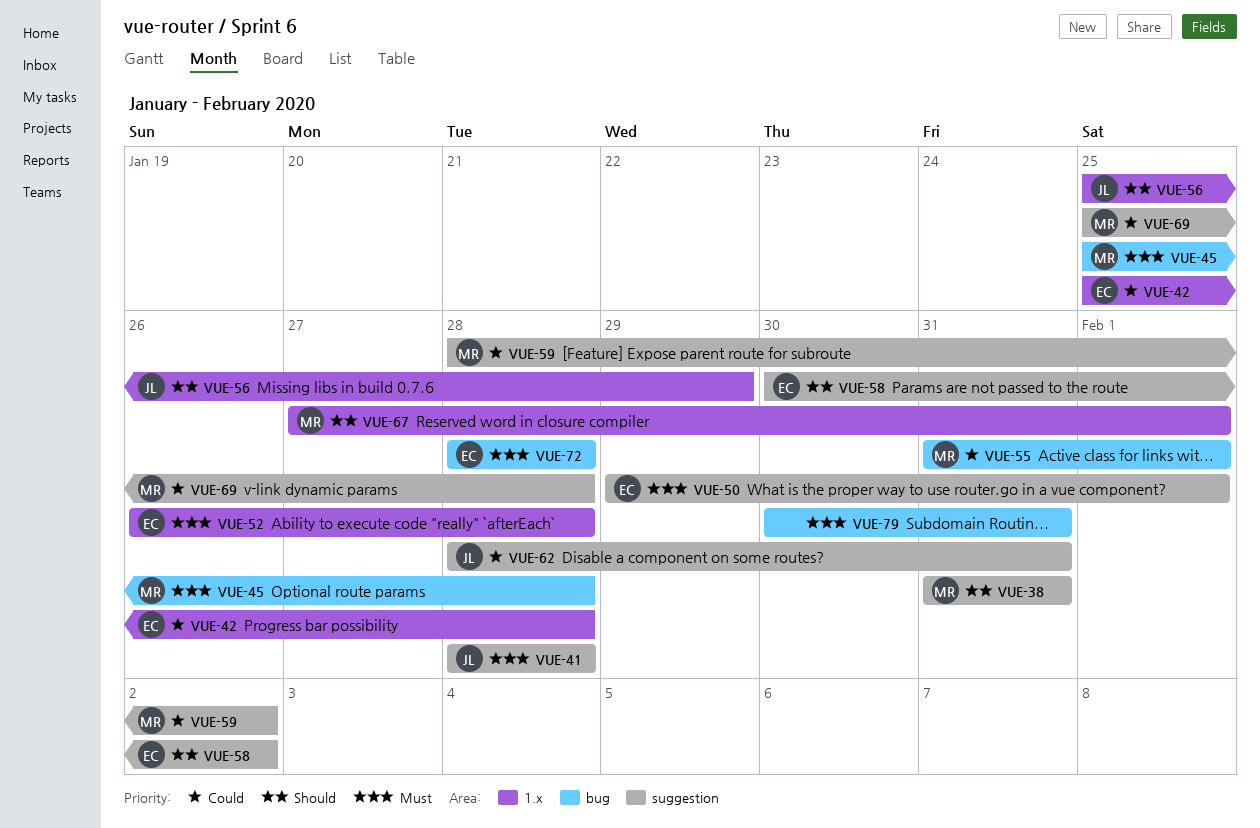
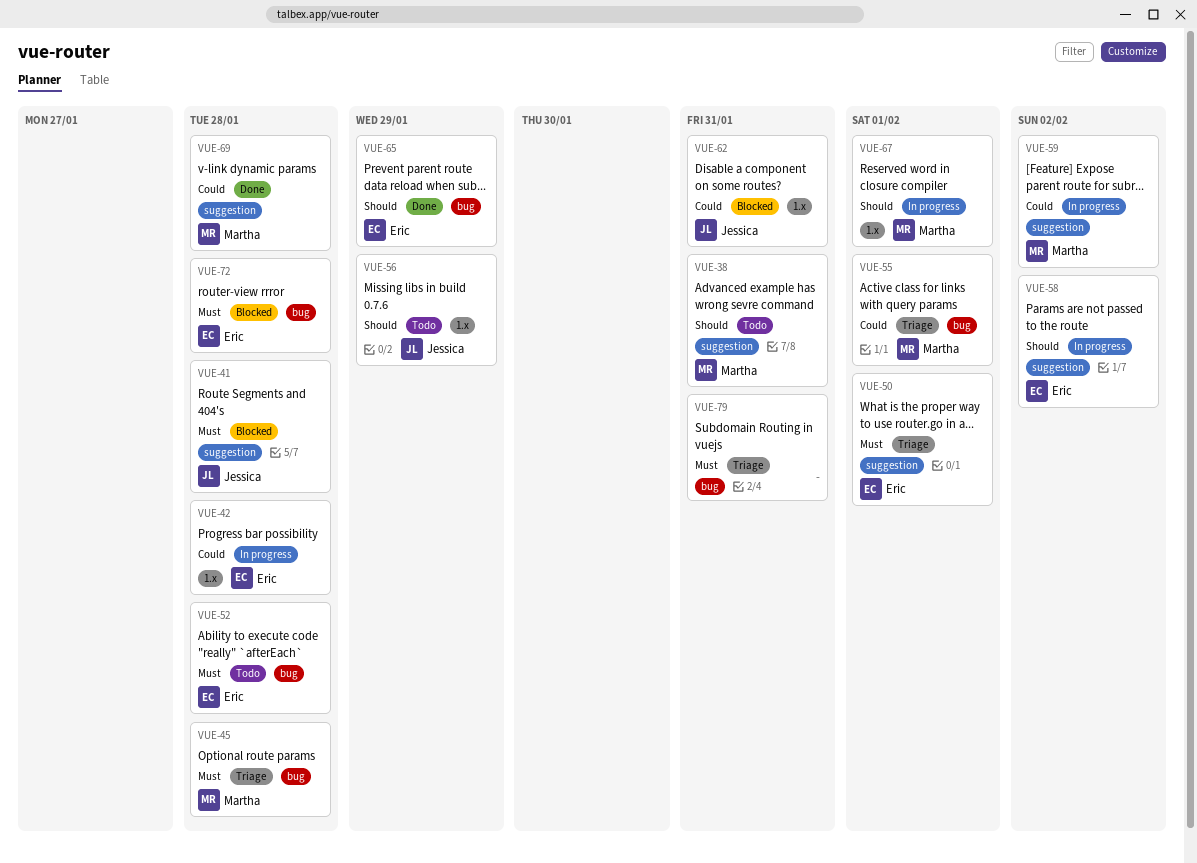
VUE-52, label: 1.x -> bug
VUE-62, label: suggestion -> 1.x
VUE-65: none -> present

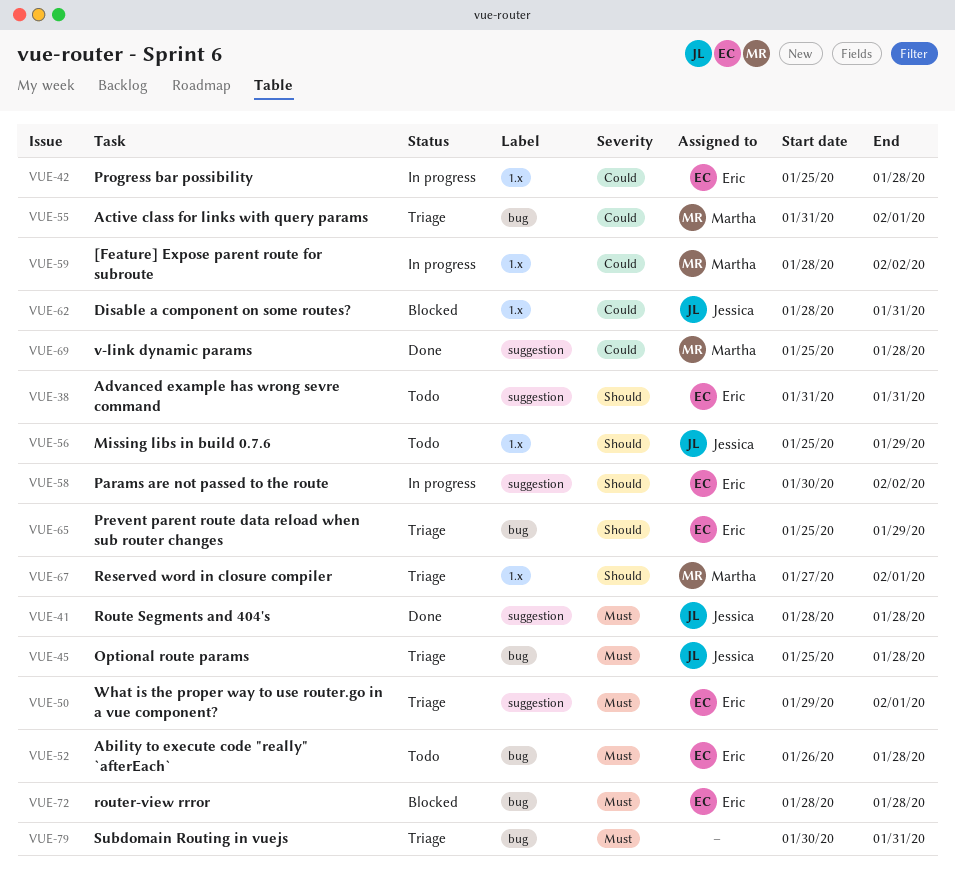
VUE-38, owner: Martha -> Eric
VUE-41, status: Blocked -> Done
VUE-45, owner: Martha -> Jessica
VUE-59, label: suggestion -> 1.x
VUE-65, status: Done -> Triage
VUE-67, status: In progress -> Triage

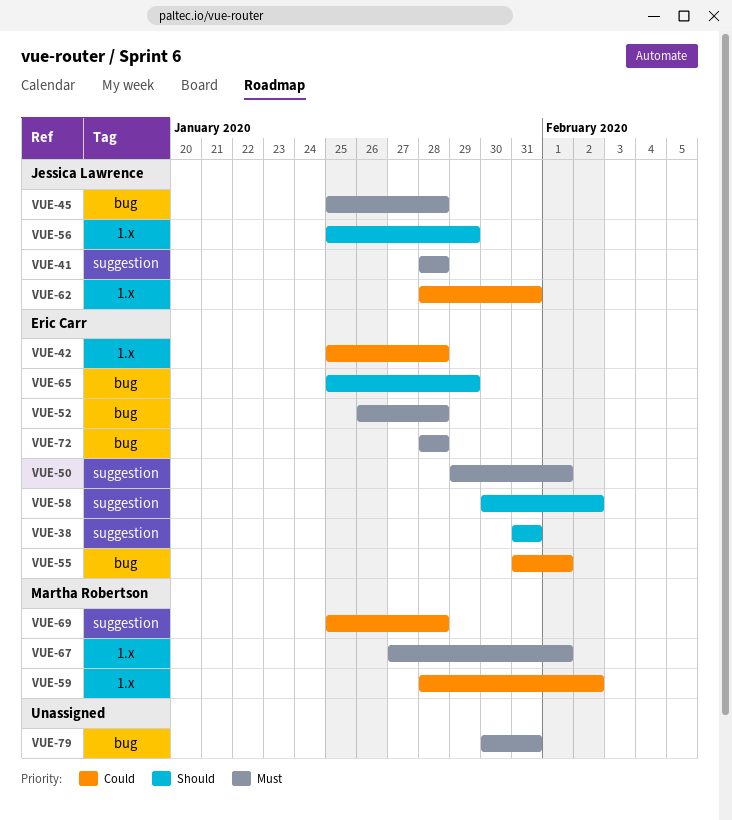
VUE-55, owner: Martha Robertson -> Eric Carr
VUE-67, priority: Should -> Must

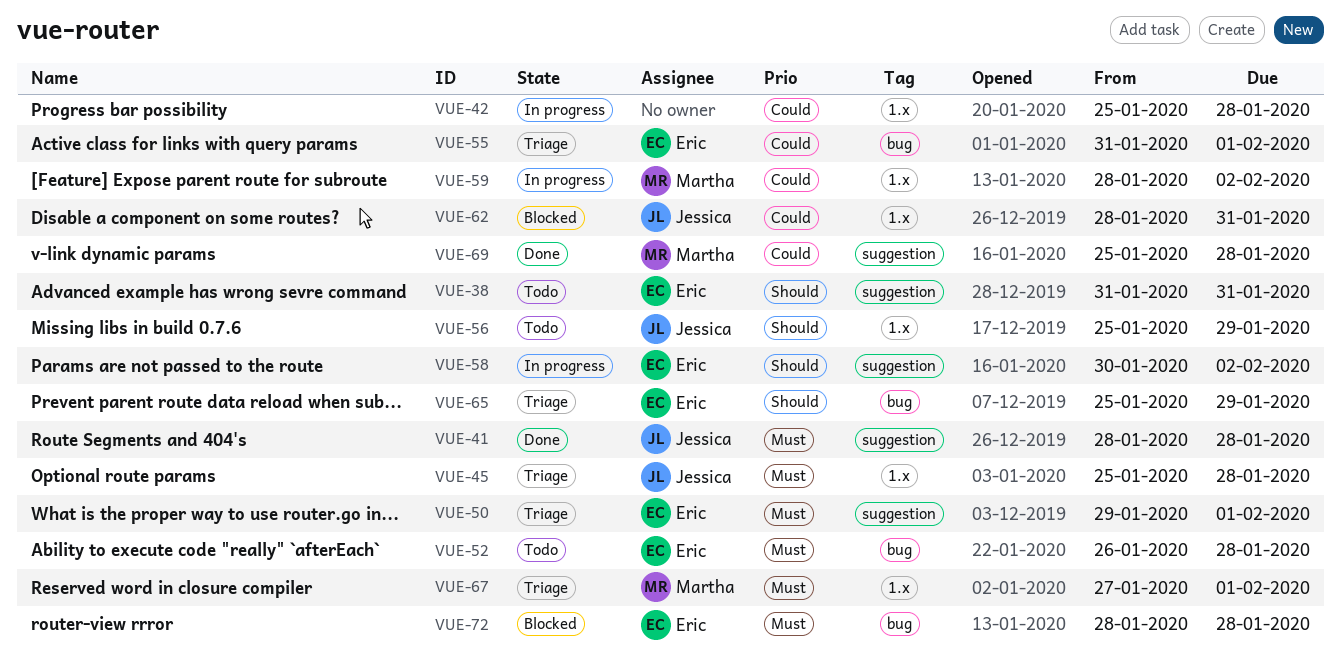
VUE-42, owner: Eric Carr -> none
VUE-45, label: bug -> 1.x
VUE-79: present -> none

